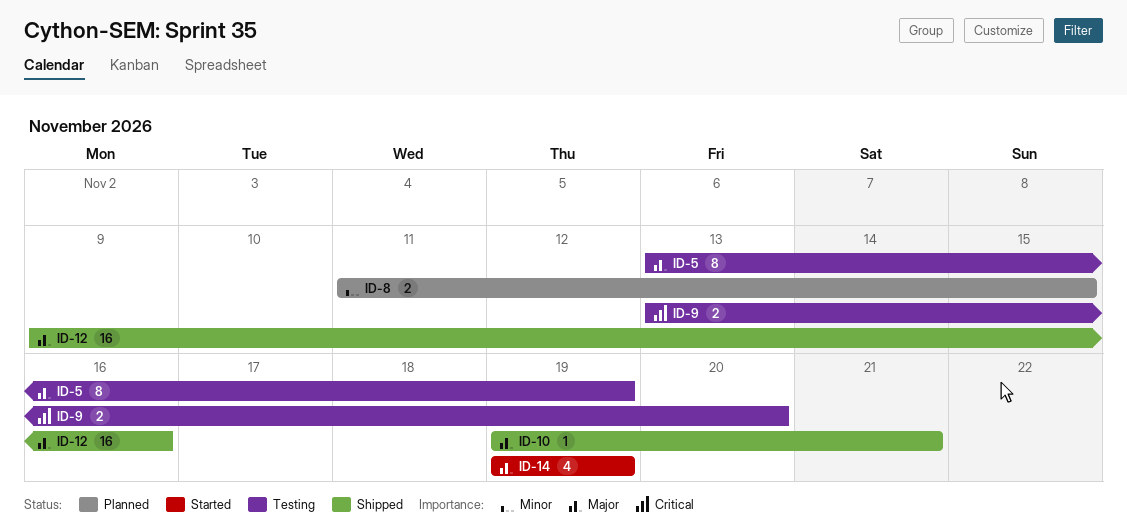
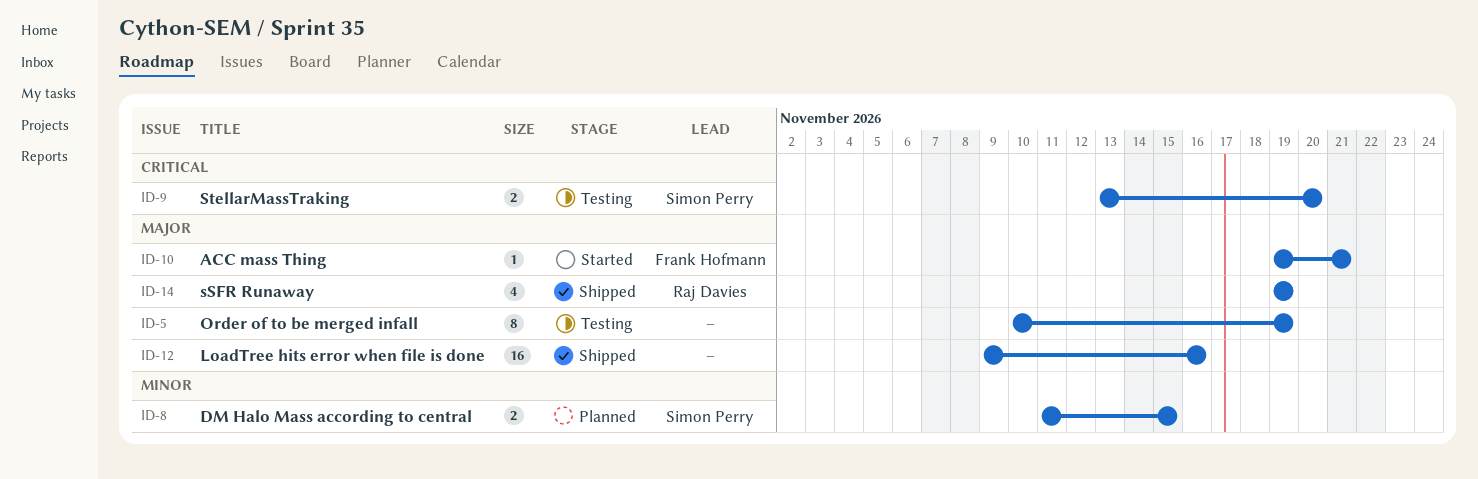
ID-5, start: Nov 13 -> Nov 10
ID-10, status: Shipped -> Started
ID-14, status: Started -> Shipped

